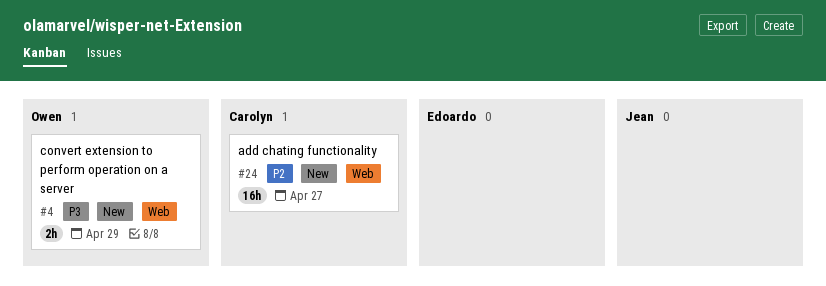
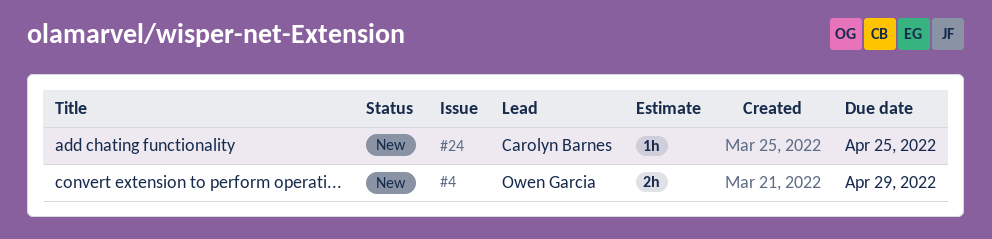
#24, estimate: 16h -> 1h
#24, due: Apr 27 -> Apr 25

